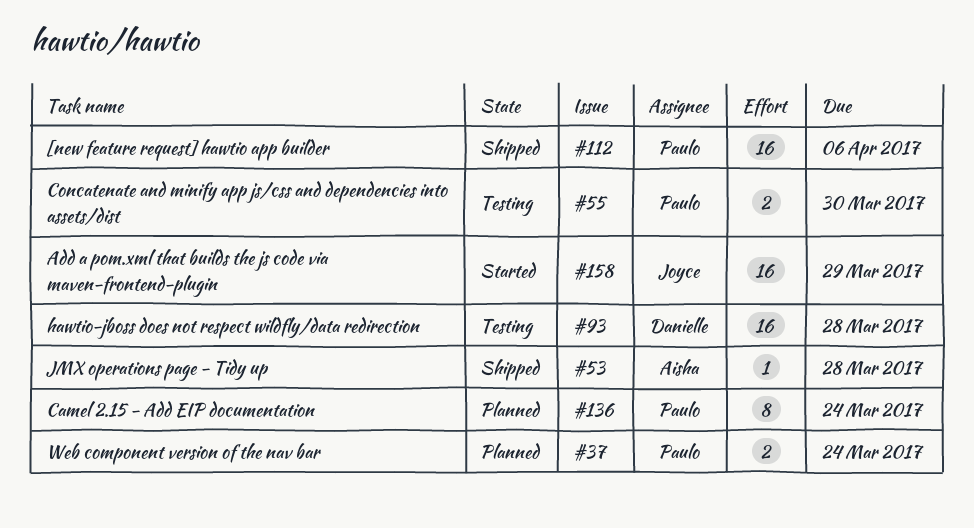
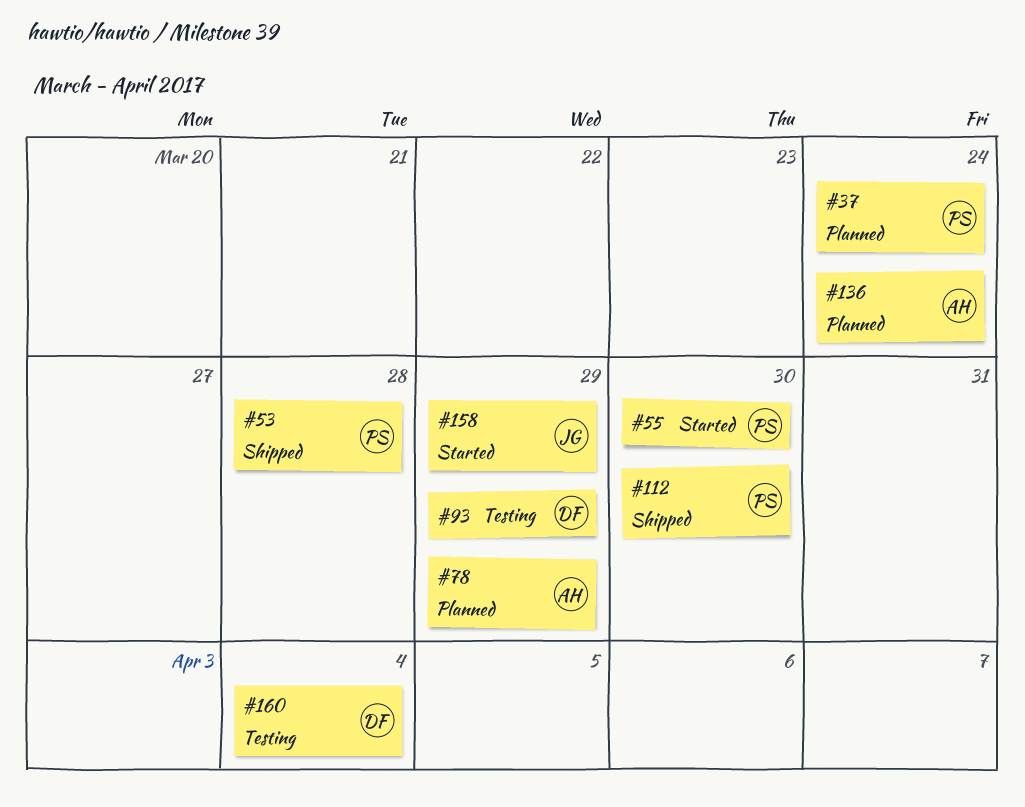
#53, owner: Aisha -> Paulo
#55, status: Testing -> Started
#78: none -> present
#93, due: Mar 28 -> Mar 29
#112, due: Apr 6 -> Mar 30
#136, owner: Paulo -> Aisha
#160: none -> present

